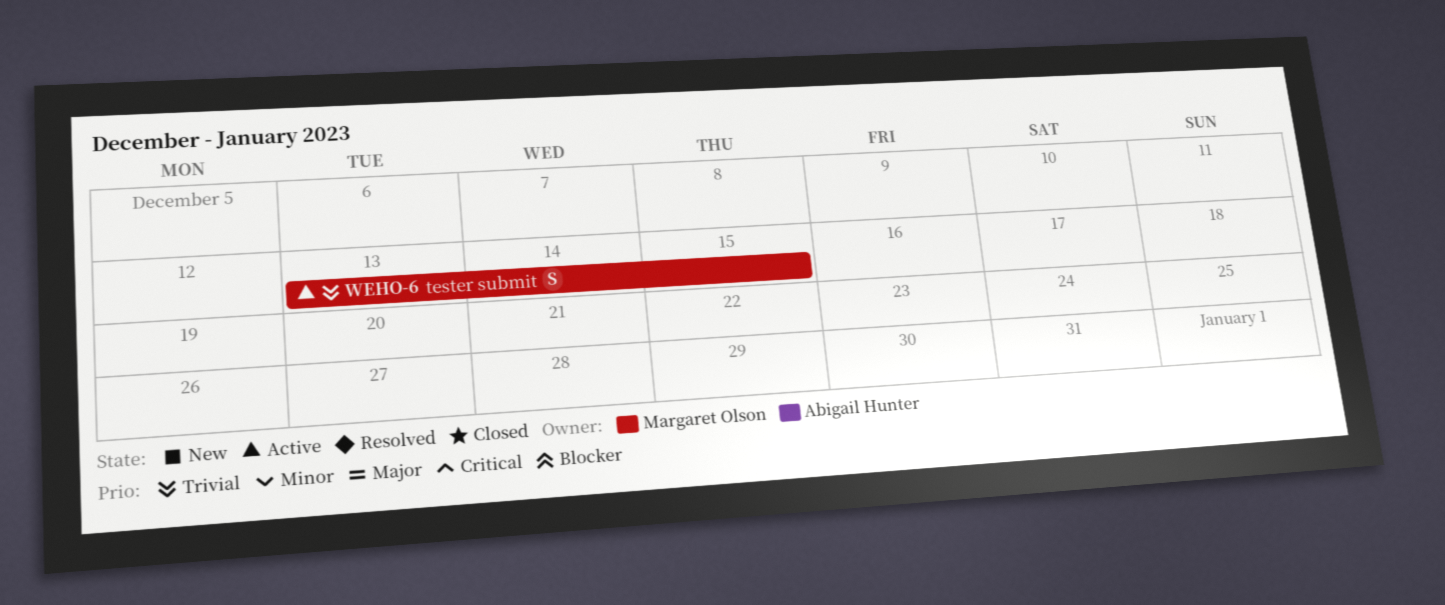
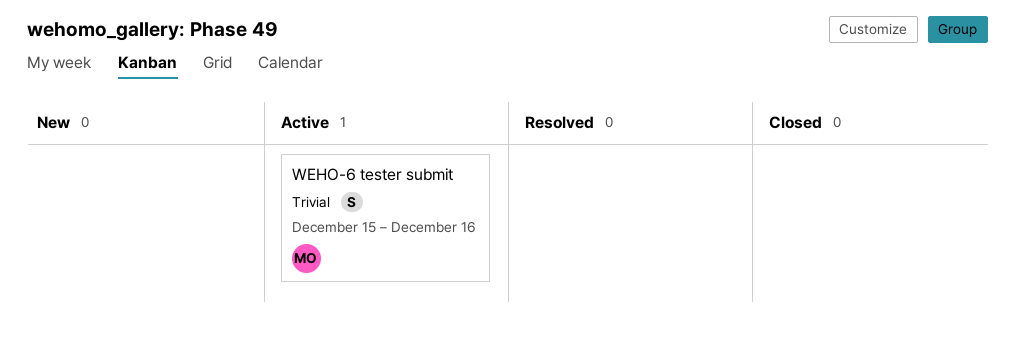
WEHO-6, start: Dec 13 -> Dec 15
WEHO-6, due: Dec 15 -> Dec 16

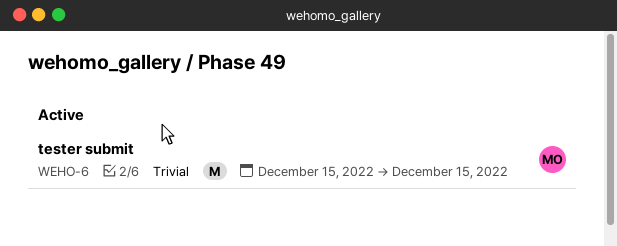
WEHO-6, estimate: S -> M
WEHO-6, due: Dec 16 -> Dec 15

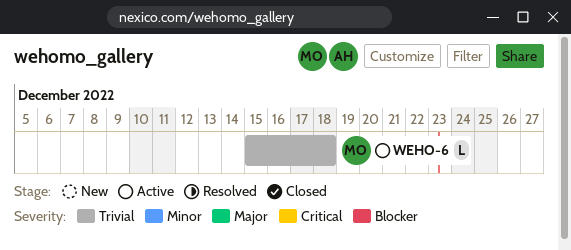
WEHO-6, estimate: M -> L
WEHO-6, due: Dec 15 -> Dec 18

